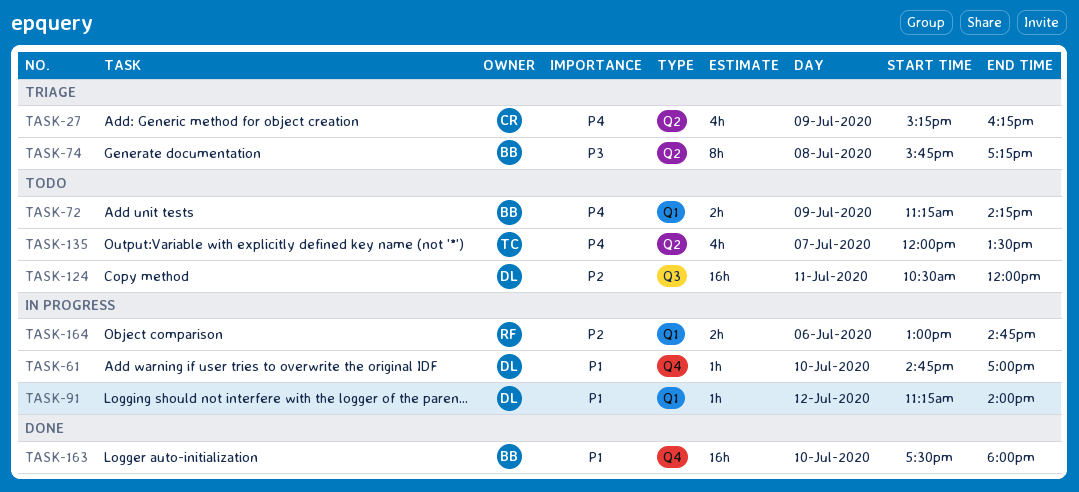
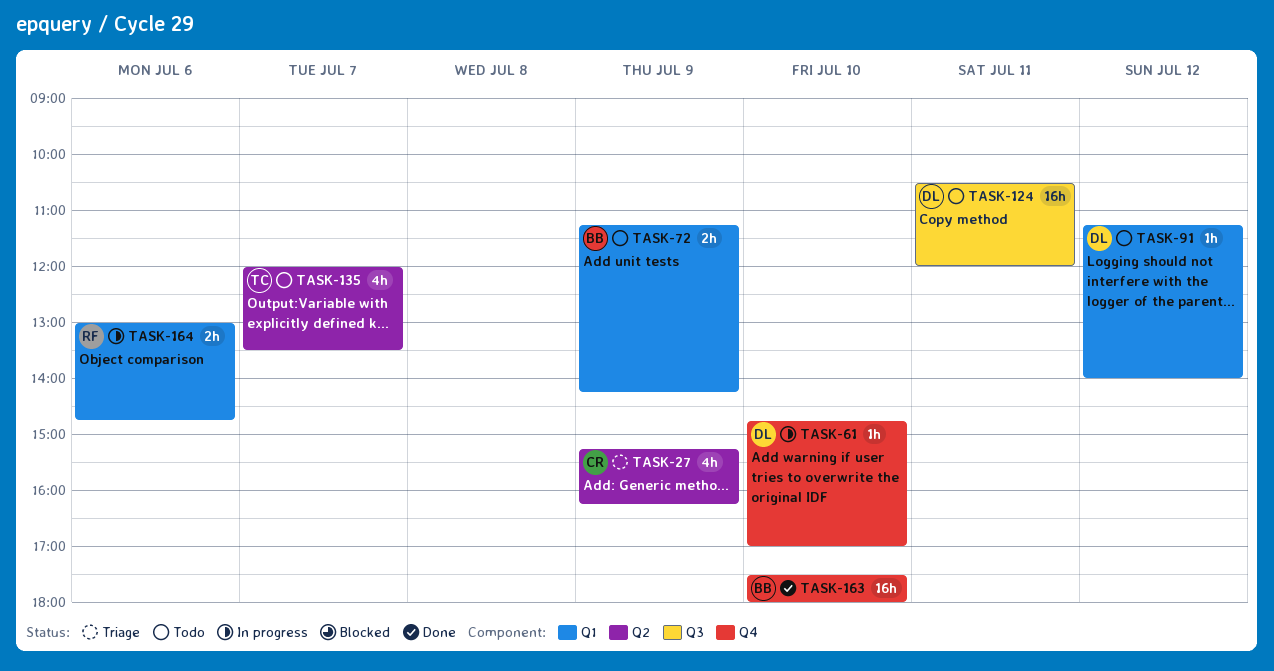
TASK-74: present -> none
TASK-91, status: In progress -> Todo

